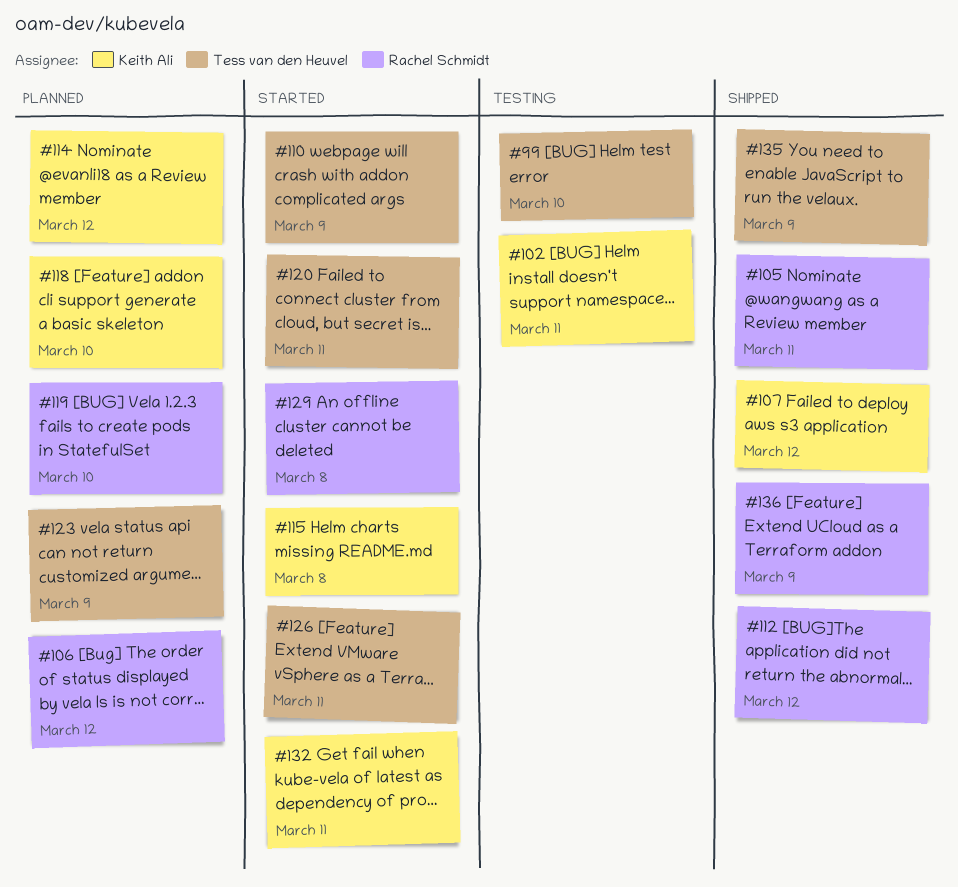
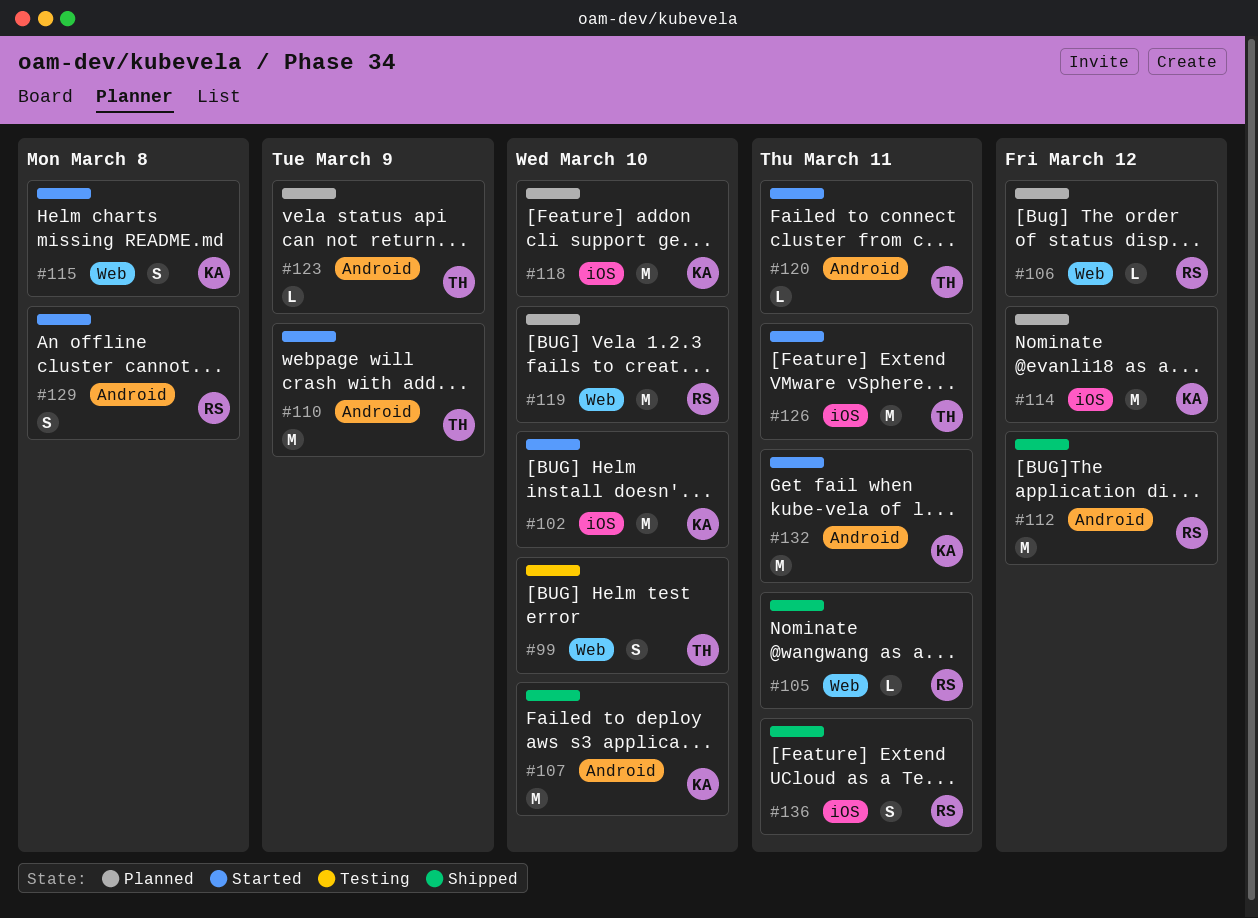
#102, status: Testing -> Started
#102, due: Mar 11 -> Mar 10
#107, due: Mar 12 -> Mar 10
#135: present -> none
#136, due: Mar 9 -> Mar 11

